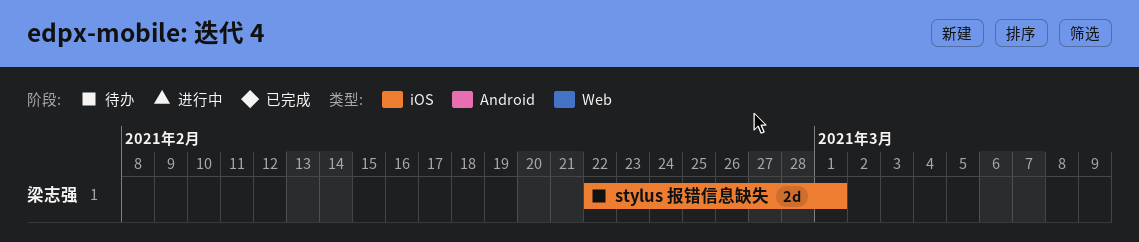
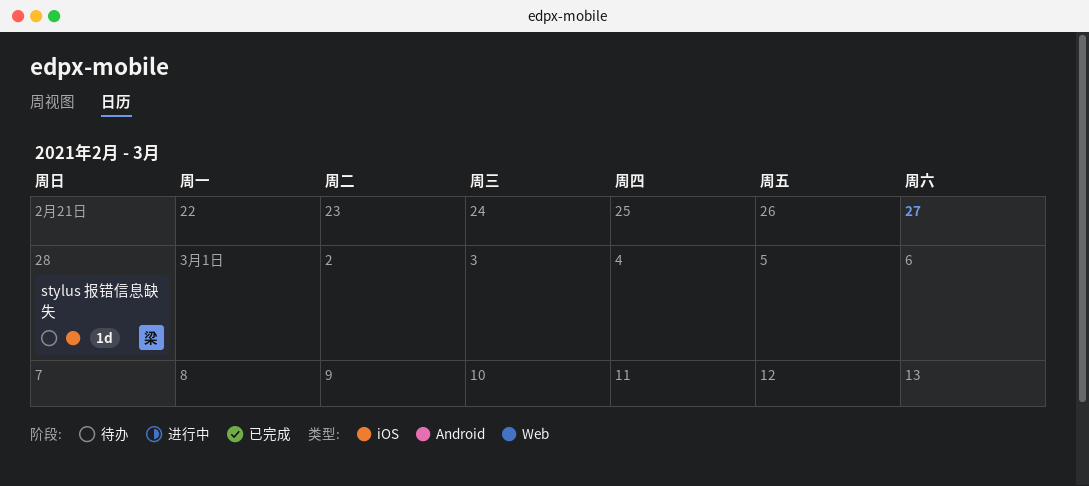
stylus 报错信息缺失, estimate: 2d -> 1d
stylus 报错信息缺失, due: Mar 1 -> Feb 28

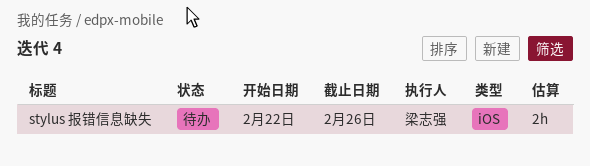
stylus 报错信息缺失, estimate: 1d -> 2h
stylus 报错信息缺失, due: Feb 28 -> Feb 26

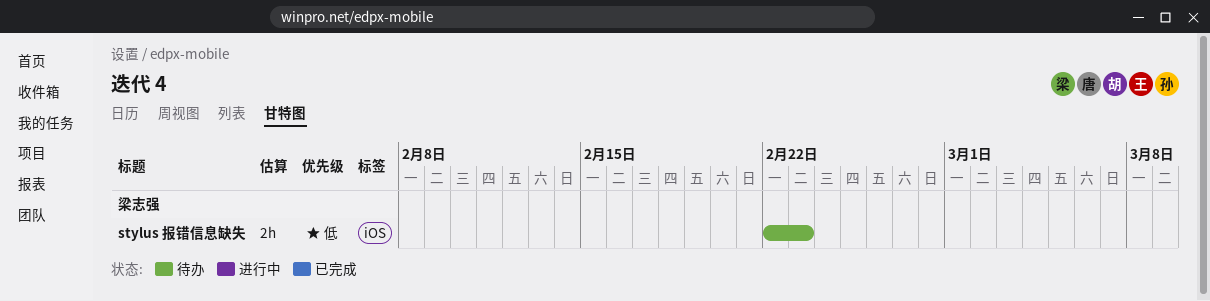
stylus 报错信息缺失, due: Feb 26 -> Feb 23

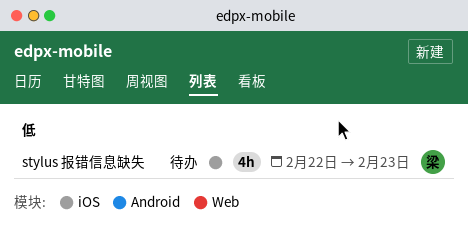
stylus 报错信息缺失, estimate: 2h -> 4h

